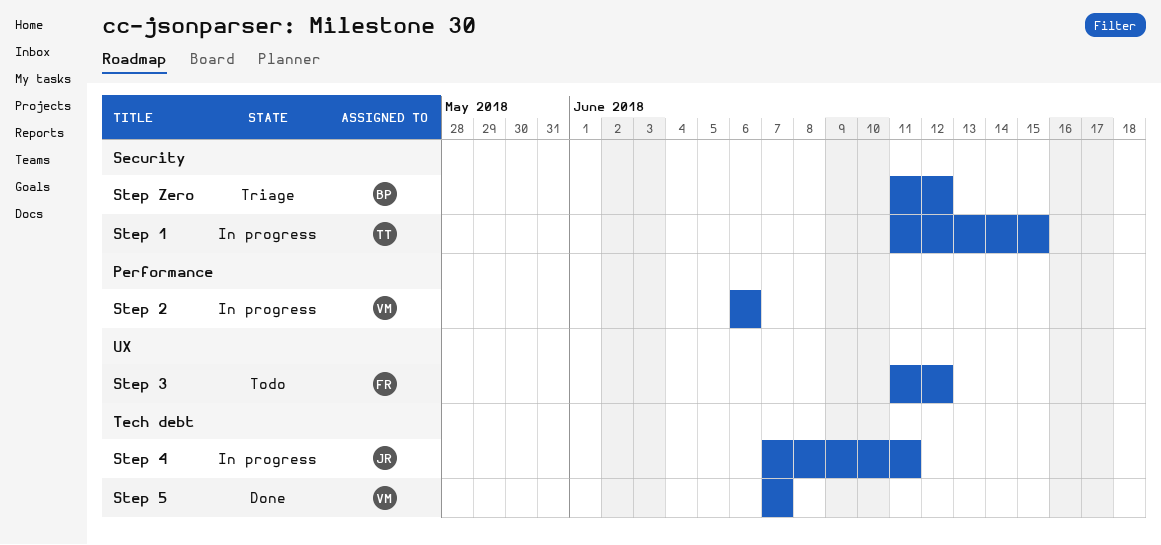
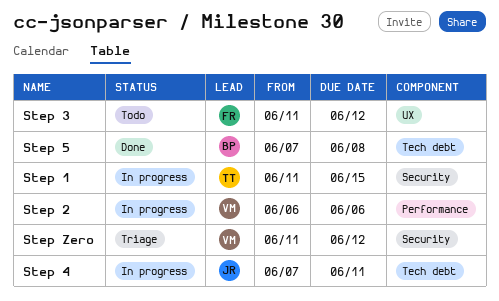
Step 5, owner: VM -> BP
Step 5, due: Jun 7 -> Jun 8
Step Zero, owner: BP -> VM

